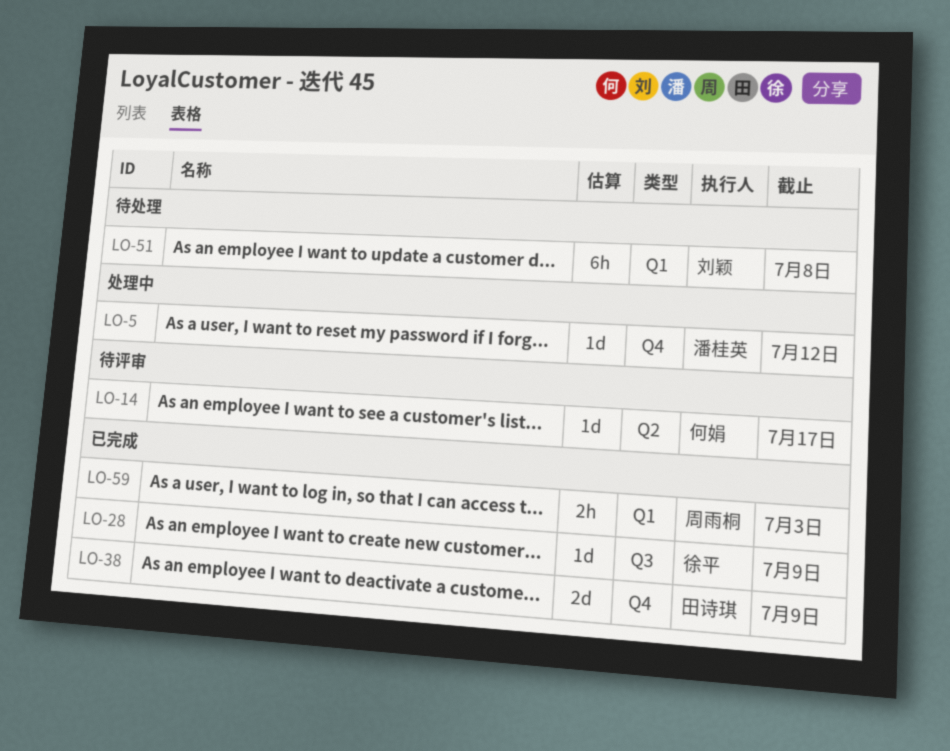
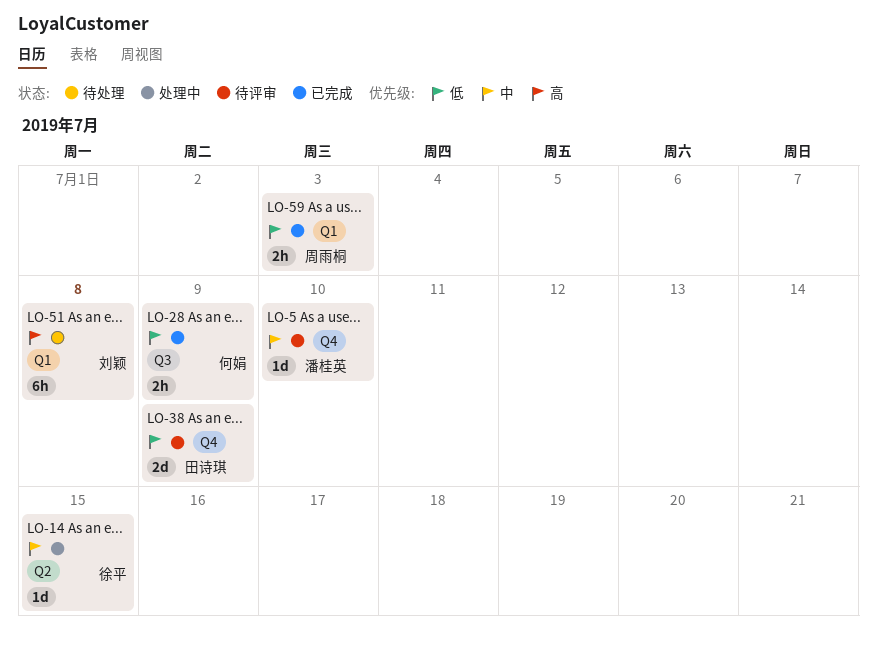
LO-5, status: 处理中 -> 待评审
LO-5, due: Jul 12 -> Jul 10
LO-14, status: 待评审 -> 处理中
LO-14, owner: 何娟 -> 徐平
LO-14, due: Jul 17 -> Jul 15
LO-28, owner: 徐平 -> 何娟
LO-28, estimate: 1d -> 2h
LO-38, status: 已完成 -> 待评审

